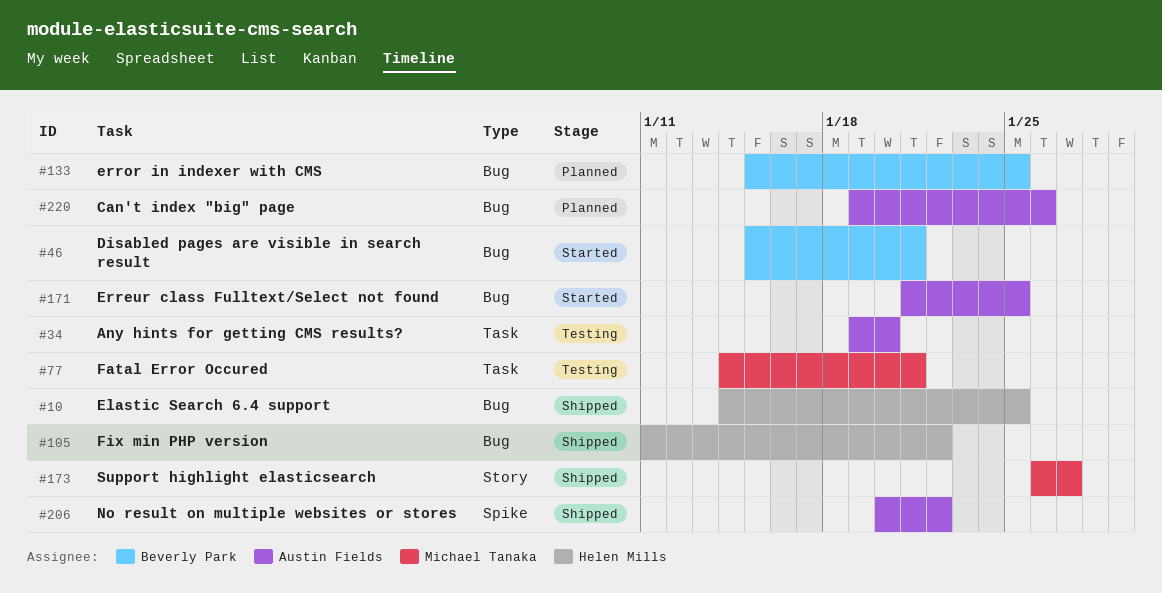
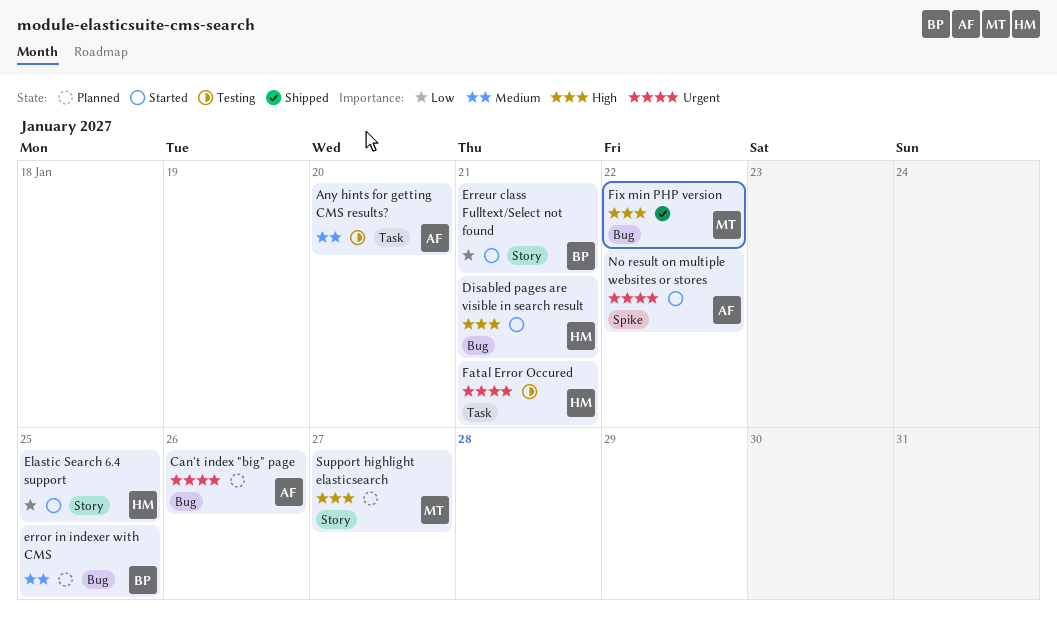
Disabled pages are visible in search result, owner: Beverly Park -> Helen Mills
Elastic Search 6.4 support, status: Shipped -> Started
Elastic Search 6.4 support, label: Bug -> Story
Erreur class Fulltext/Select not found, owner: Austin Fields -> Beverly Park
Erreur class Fulltext/Select not found, label: Bug -> Story
Erreur class Fulltext/Select not found, due: Jan 25 -> Jan 21
Fatal Error Occured, owner: Michael Tanaka -> Helen Mills
Fix min PHP version, owner: Helen Mills -> Michael Tanaka
No result on multiple websites or stores, status: Shipped -> Started
Support highlight elasticsearch, status: Shipped -> Planned

